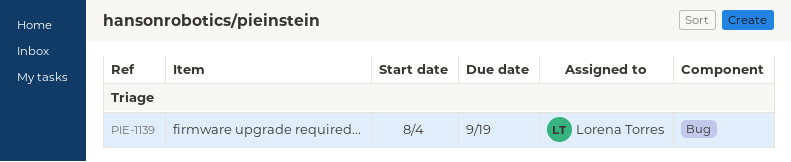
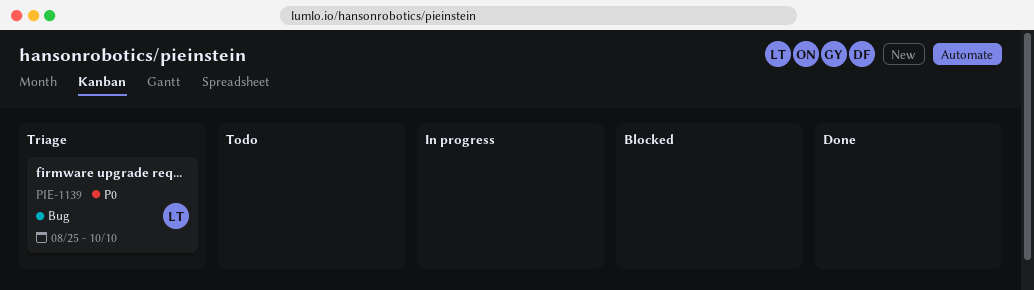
PIE-1139, start: Aug 4 -> Aug 25
PIE-1139, due: Sep 19 -> Oct 10

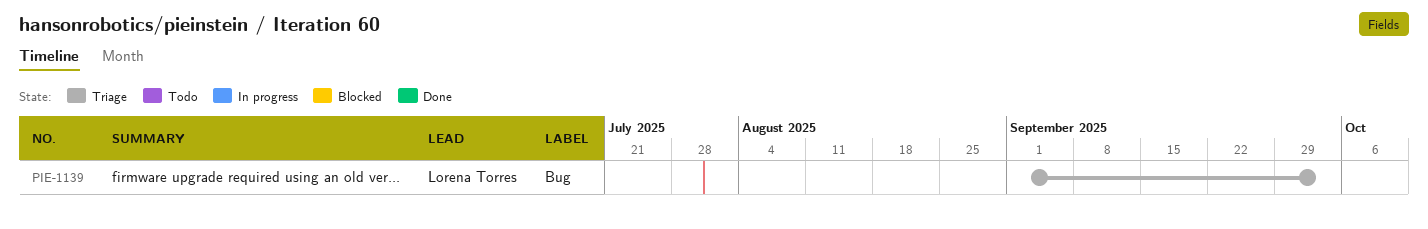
PIE-1139, start: Aug 25 -> Sep 1
PIE-1139, due: Oct 10 -> Oct 3

